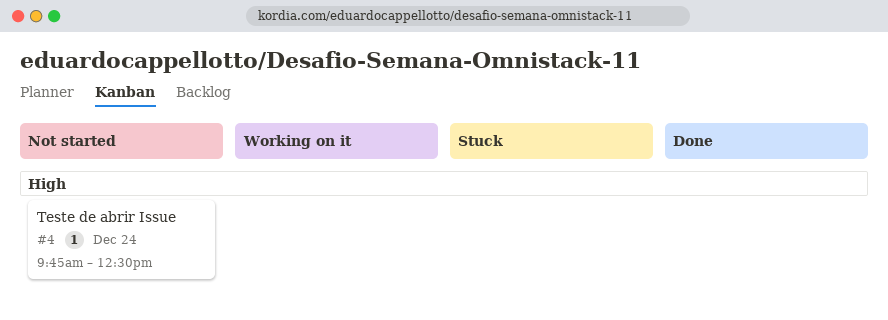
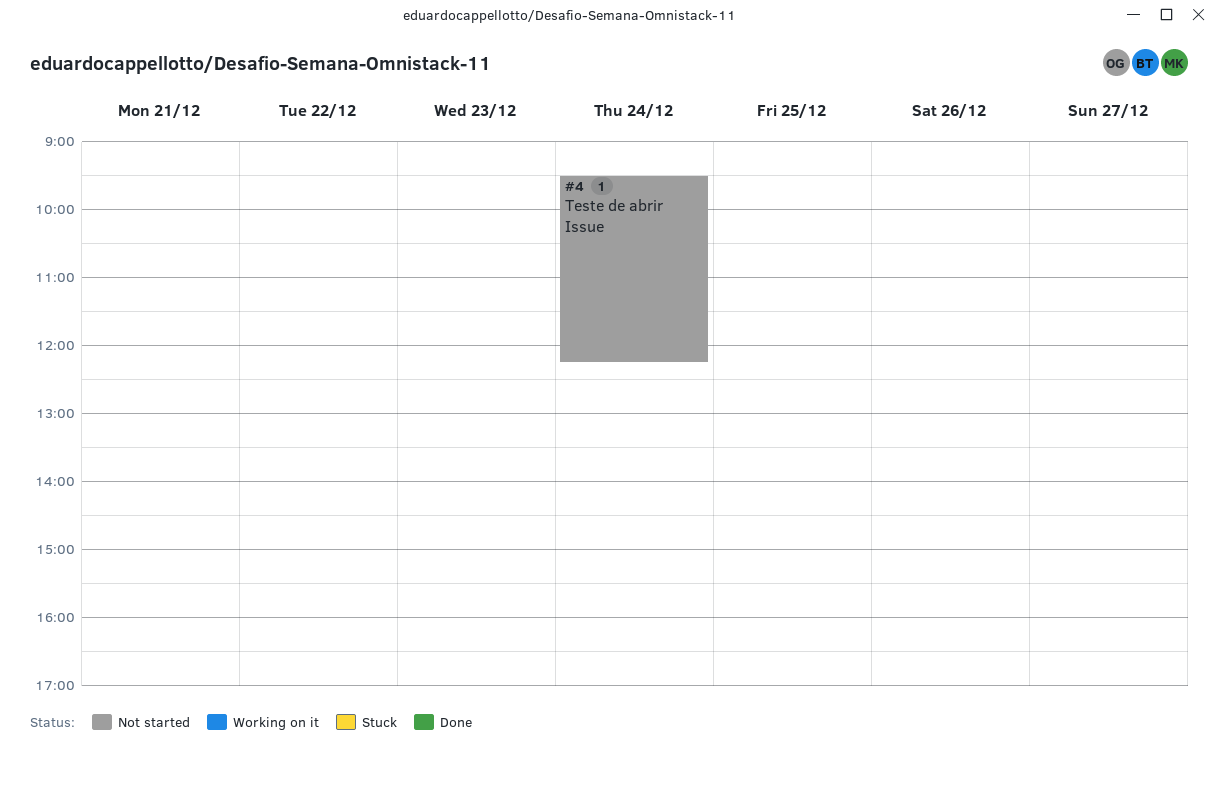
#4, begins: 09:45 -> 09:30
#4, ends: 12:30 -> 12:15

